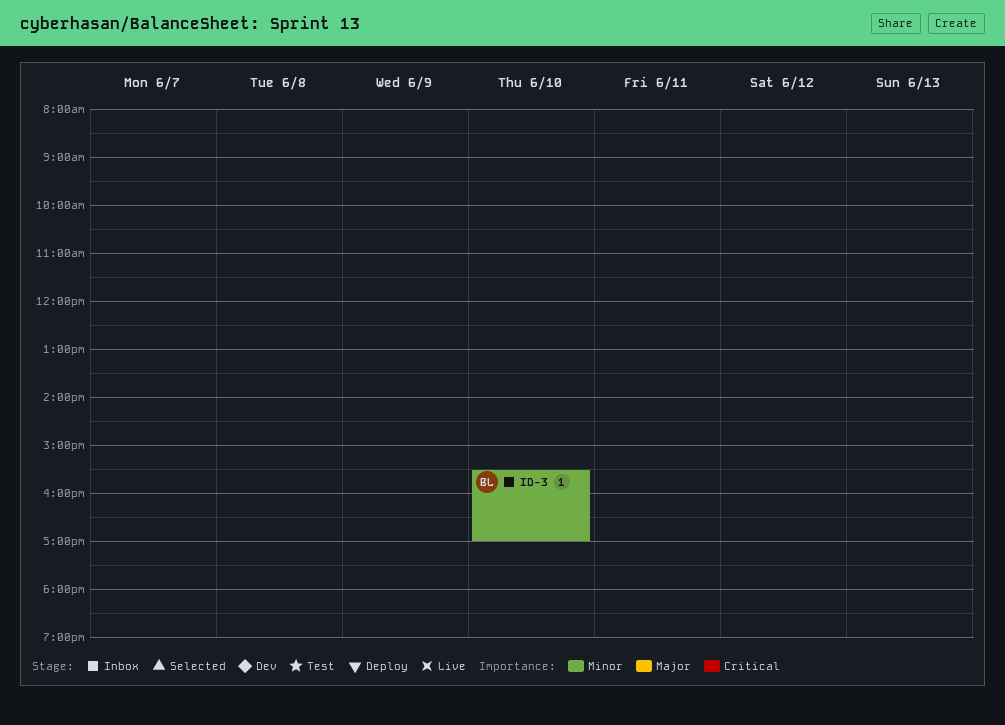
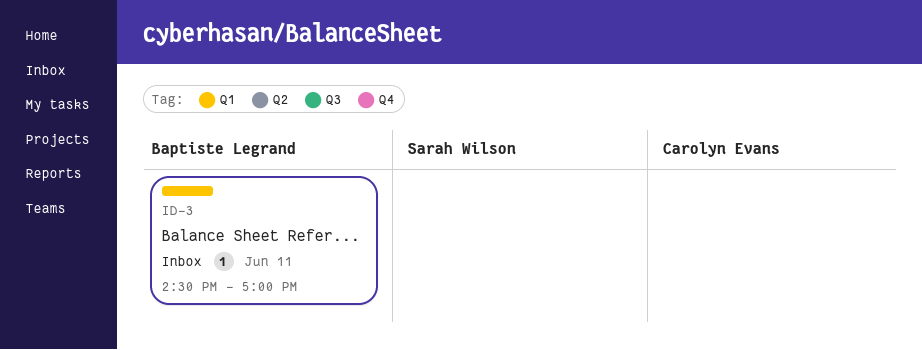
ID-3, day: Jun 10 -> Jun 11
ID-3, begins: 15:30 -> 14:30

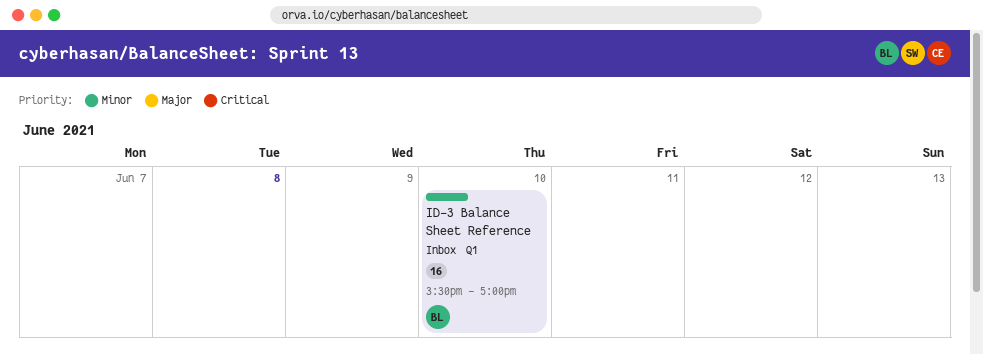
ID-3, estimate: 1 -> 16
ID-3, day: Jun 11 -> Jun 10
ID-3, begins: 14:30 -> 15:30

